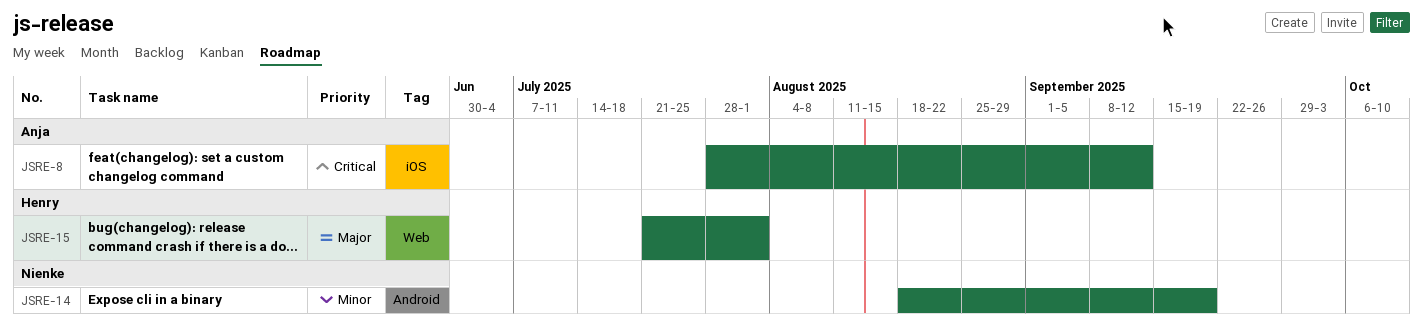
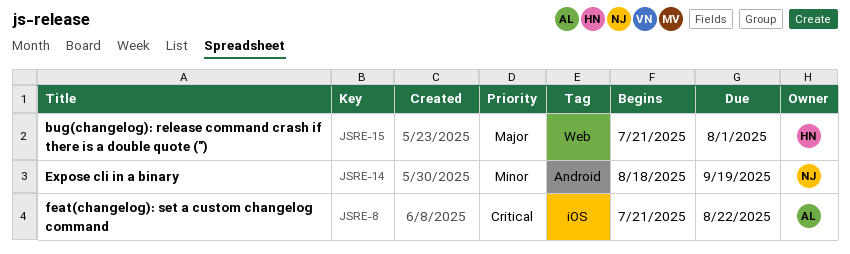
JSRE-8, start: Jul 28 -> Jul 21
JSRE-8, due: Sep 12 -> Aug 22

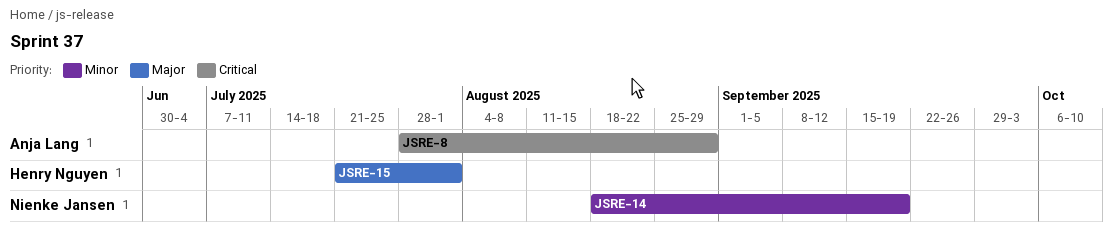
JSRE-8, start: Jul 21 -> Jul 28
JSRE-8, due: Aug 22 -> Aug 29

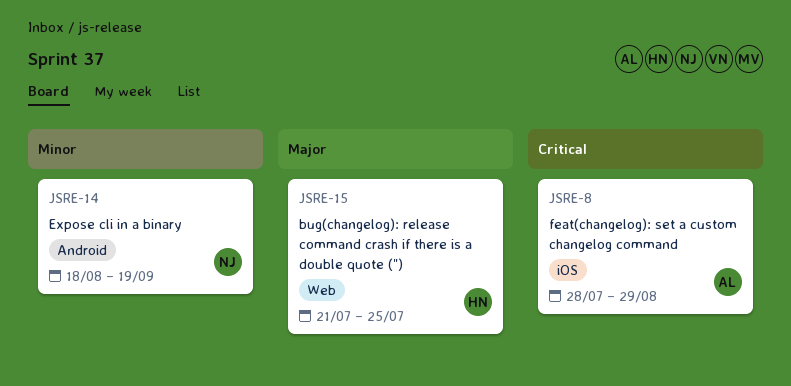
JSRE-15, due: Aug 1 -> Jul 25

